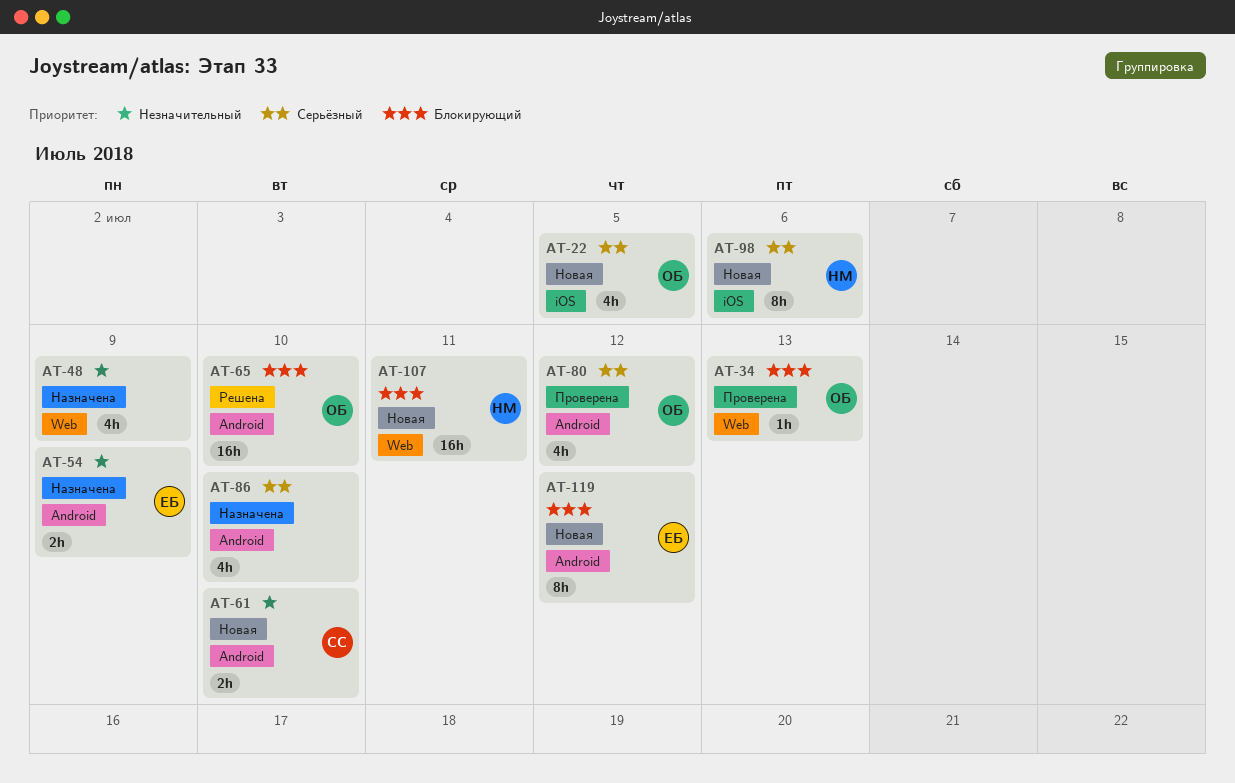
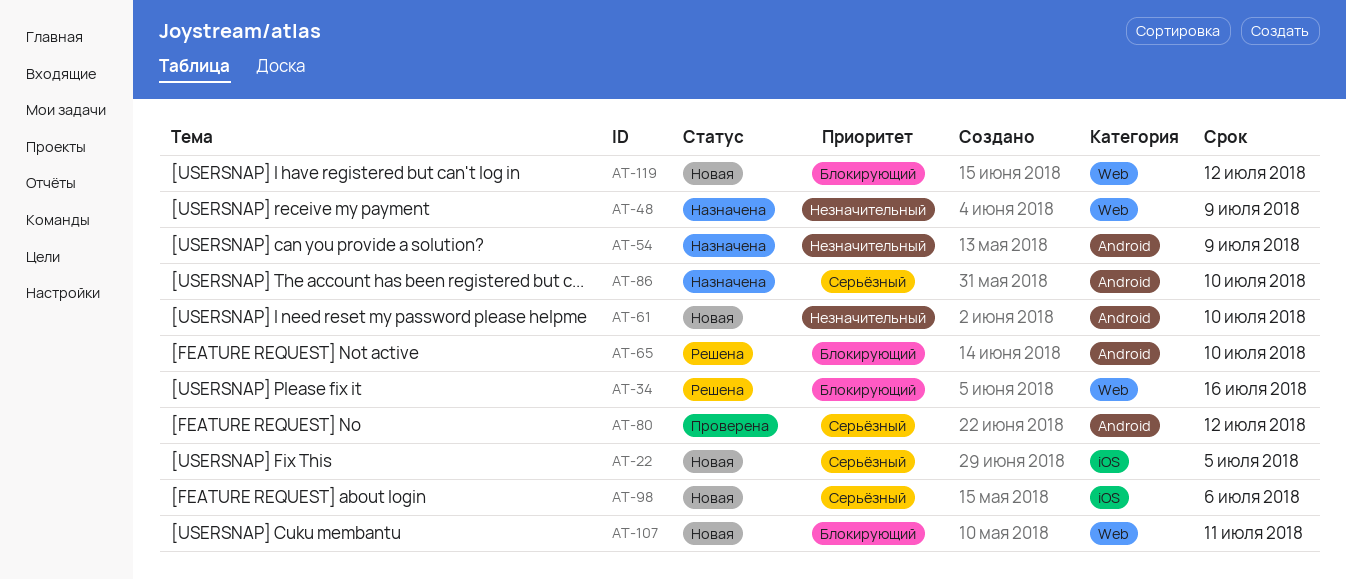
AT-34, status: Проверена -> Решена
AT-34, due: Jul 13 -> Jul 16
AT-119, label: Android -> Web

